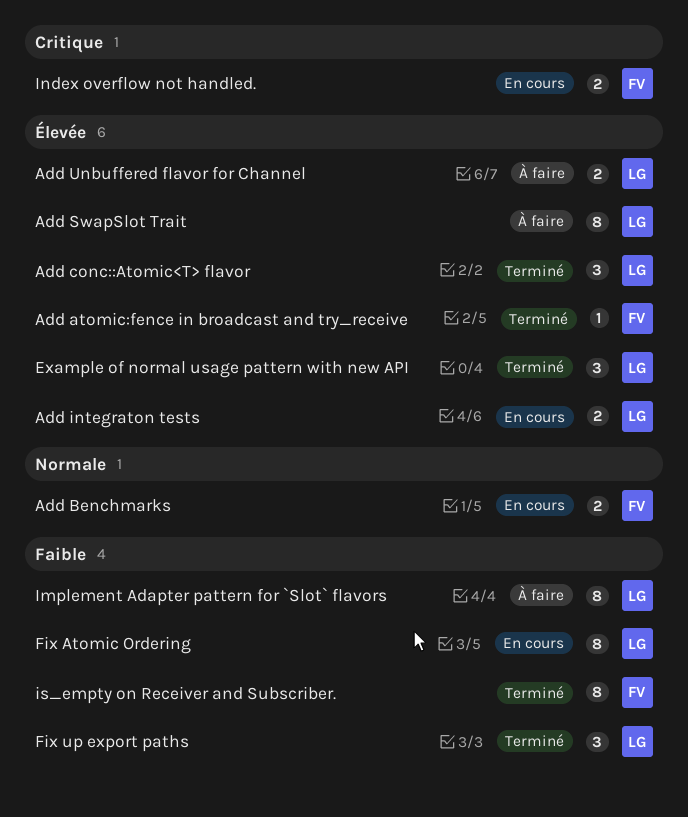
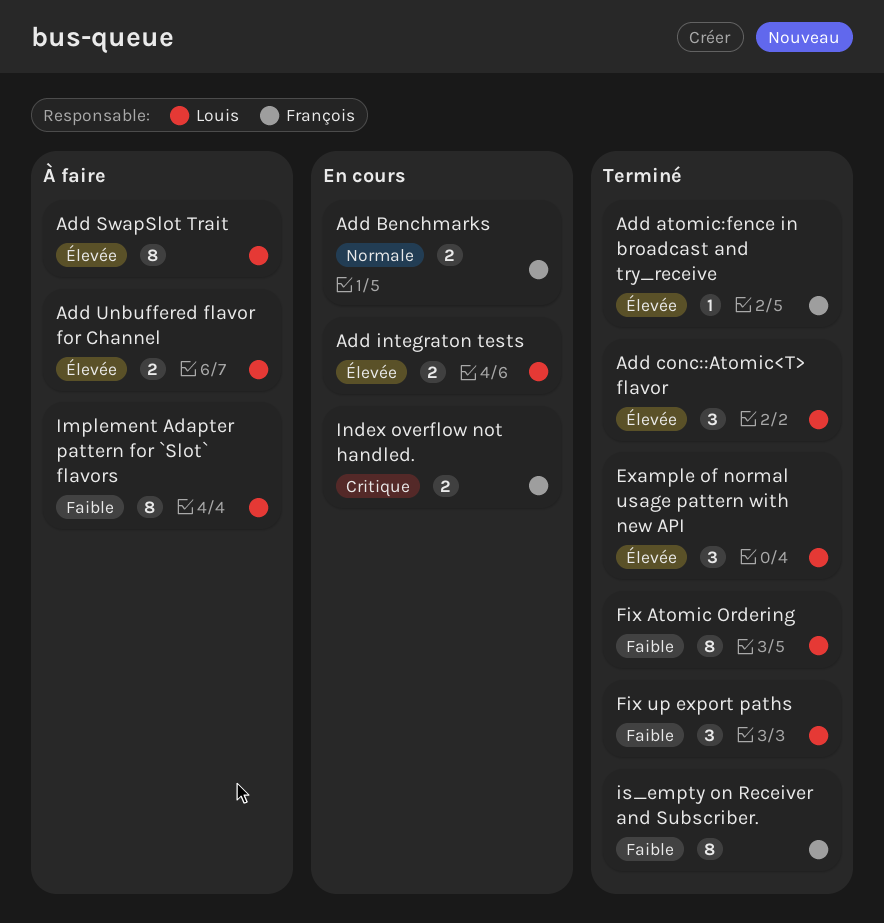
Fix Atomic Ordering, status: En cours -> Terminé

